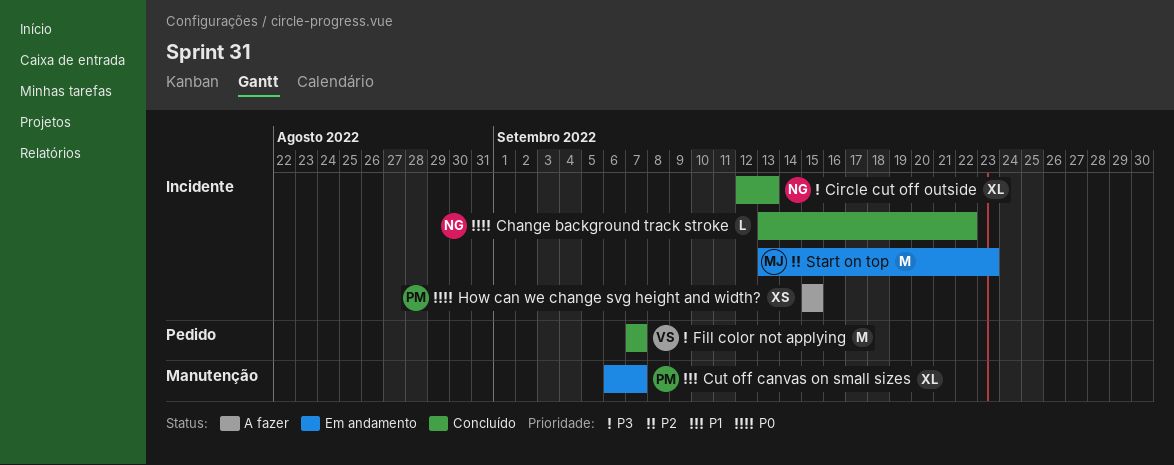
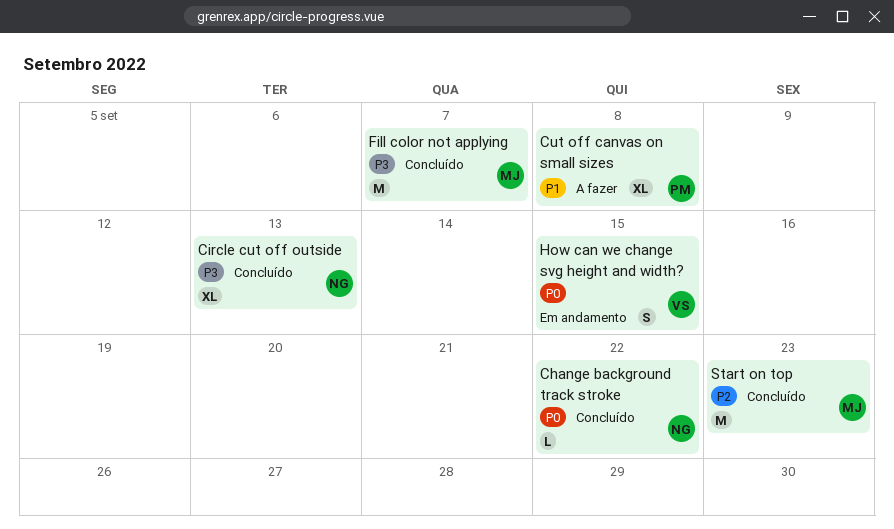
Cut off canvas on small sizes, status: Em andamento -> A fazer
Cut off canvas on small sizes, due: Sep 7 -> Sep 8
Fill color not applying, owner: VS -> MJ
How can we change svg height and width?, status: A fazer -> Em andamento
How can we change svg height and width?, owner: PM -> VS
How can we change svg height and width?, estimate: XS -> S
Start on top, status: Em andamento -> Concluído

